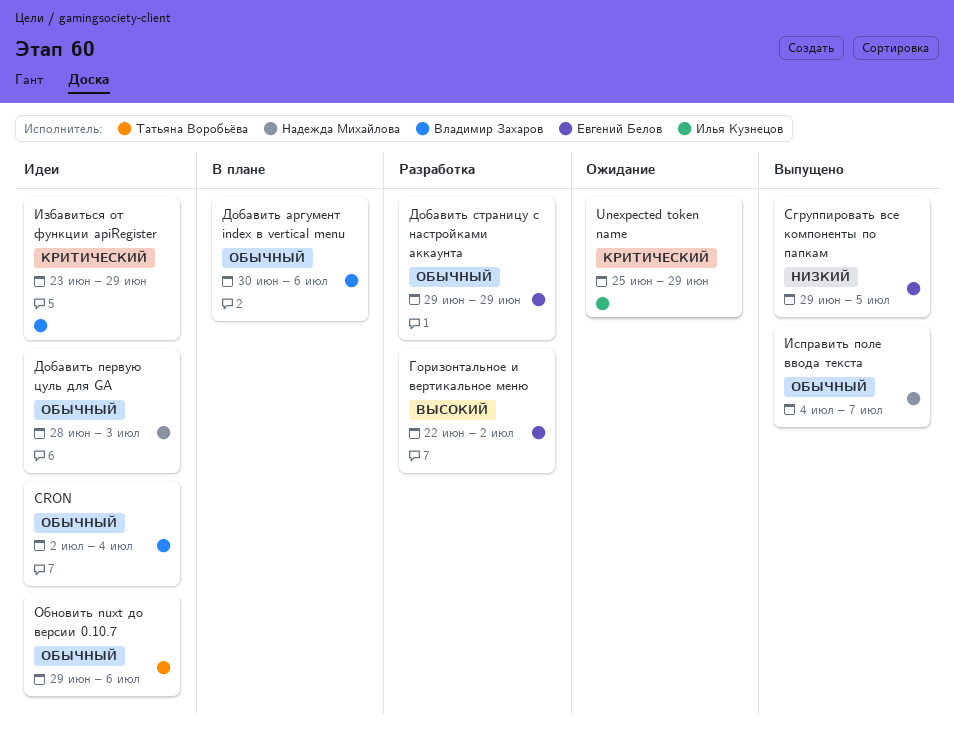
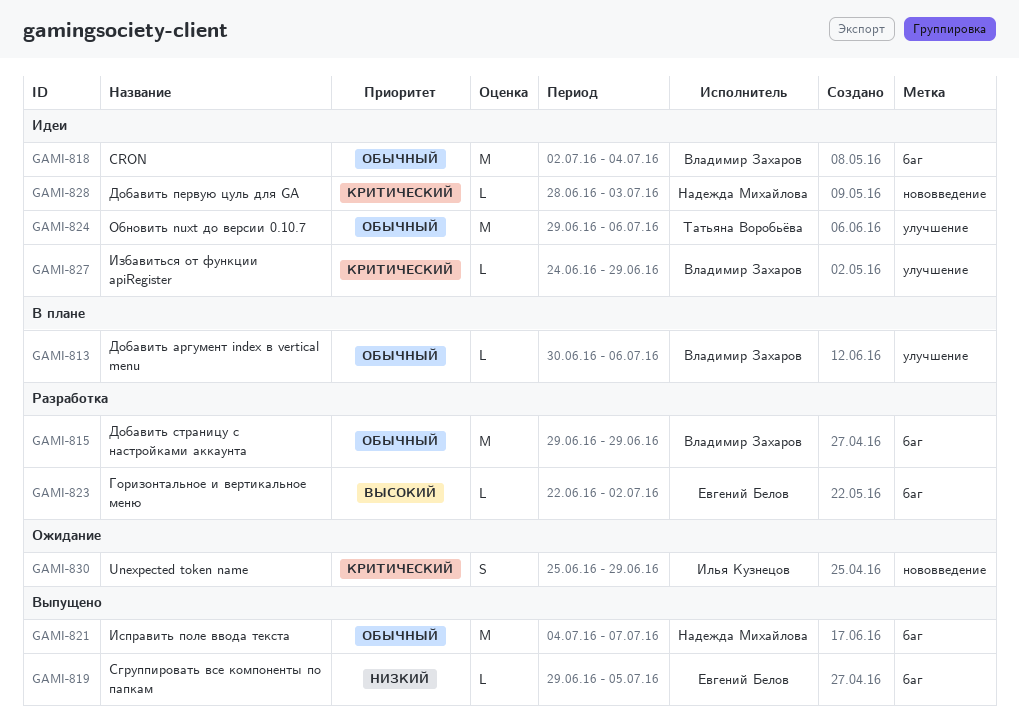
Добавить первую цуль для GA, priority: Обычный -> Критический
Добавить страницу с настройками аккаунта, owner: Евгений Белов -> Владимир Захаров
Избавиться от функции apiRegister, start: Jun 23 -> Jun 24

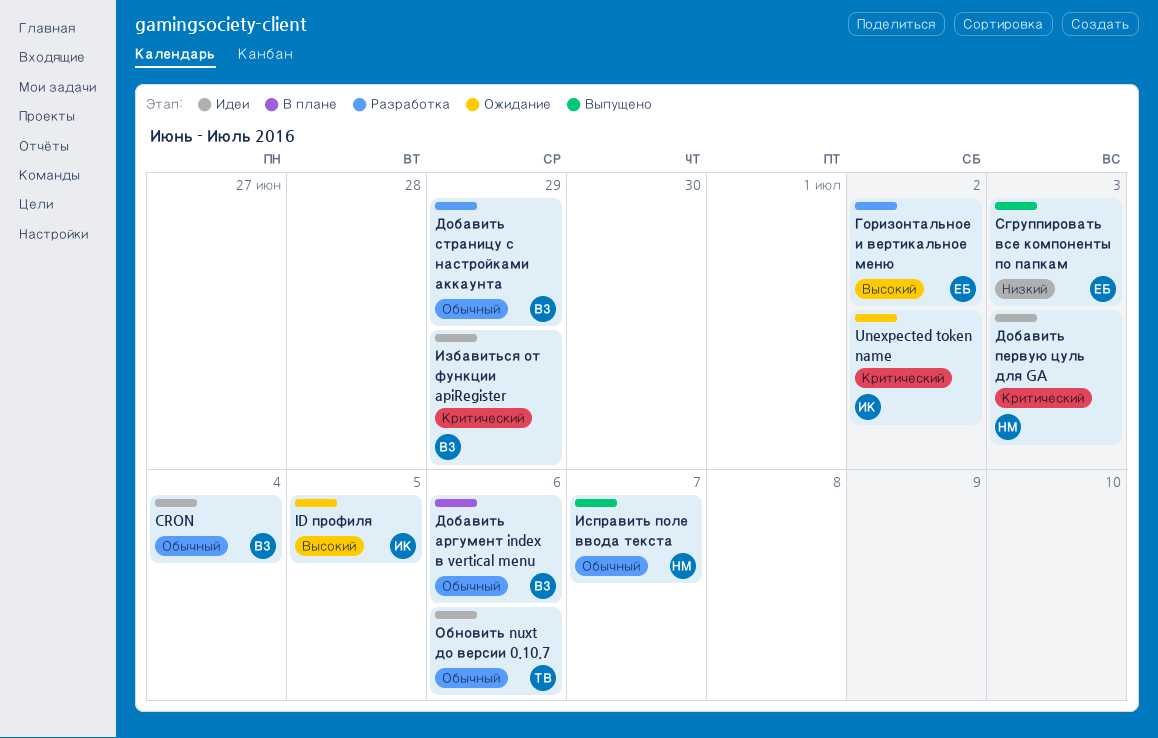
ID профиля: none -> present
Unexpected token name, due: Jun 29 -> Jul 2
Сгруппировать все компоненты по папкам, due: Jul 5 -> Jul 3

